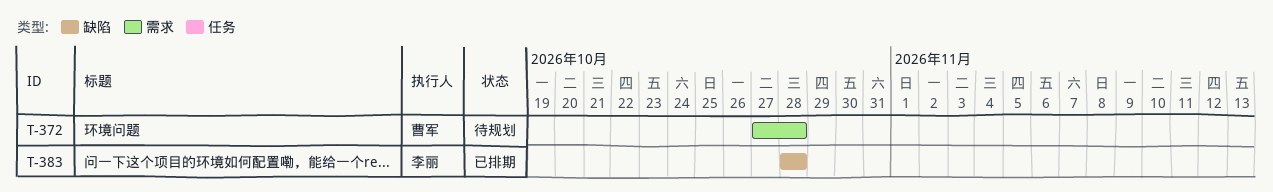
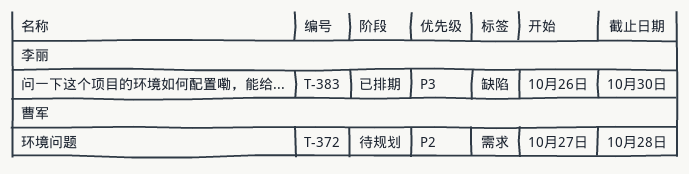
T-383, start: Oct 28 -> Oct 26
T-383, due: Oct 28 -> Oct 30

